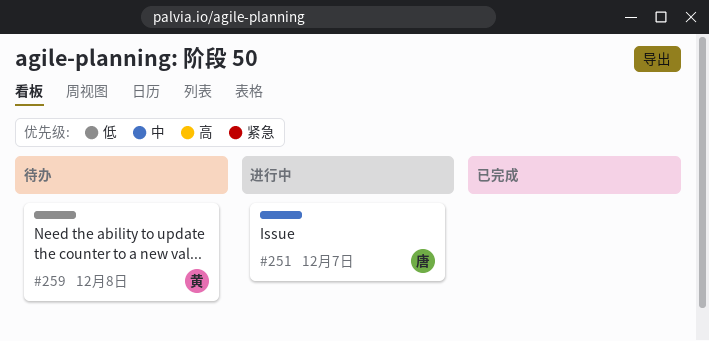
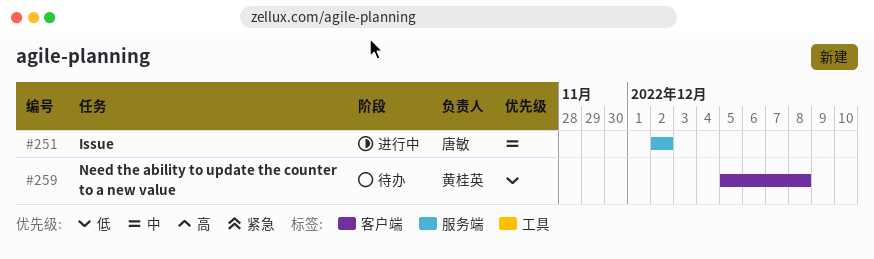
#251, due: Dec 7 -> Dec 2

